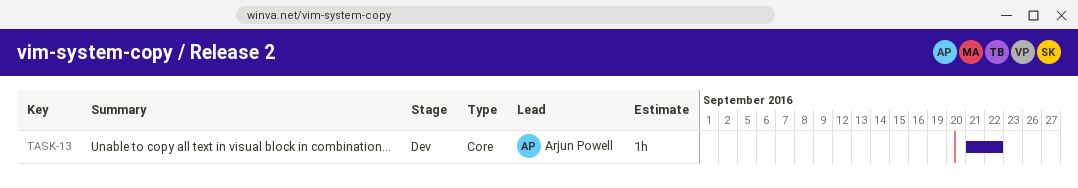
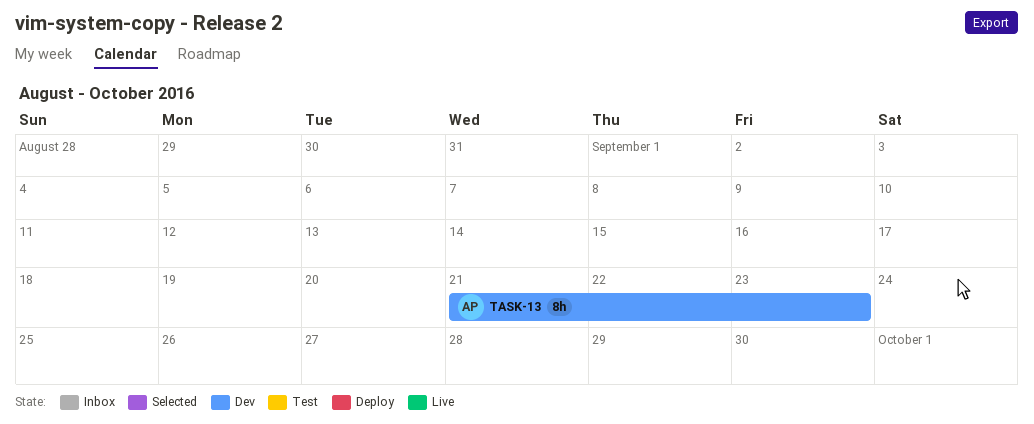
TASK-13, estimate: 1h -> 8h
TASK-13, due: Sep 22 -> Sep 23

